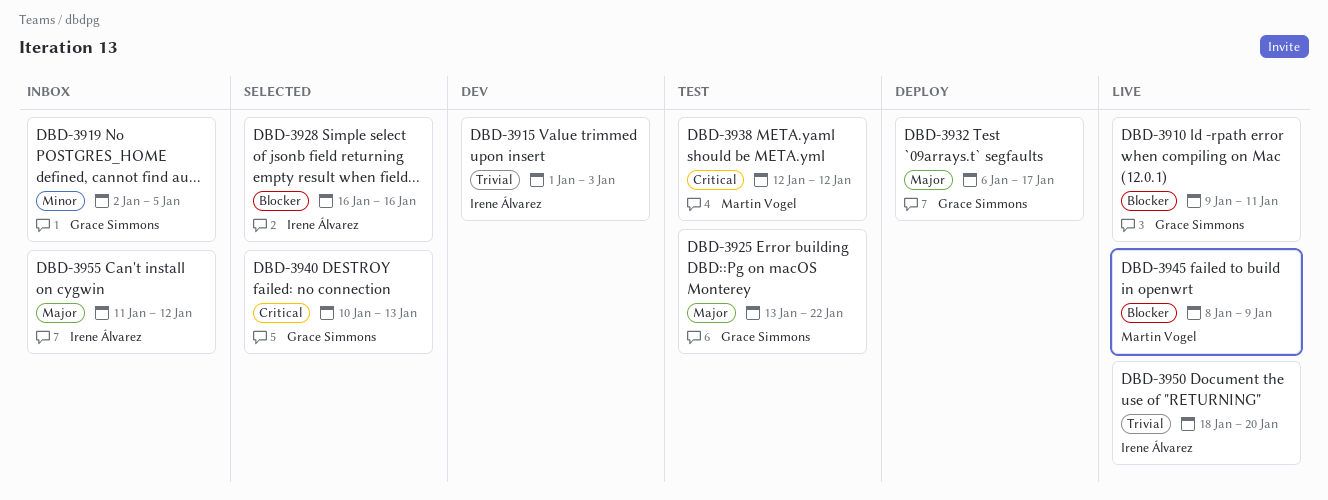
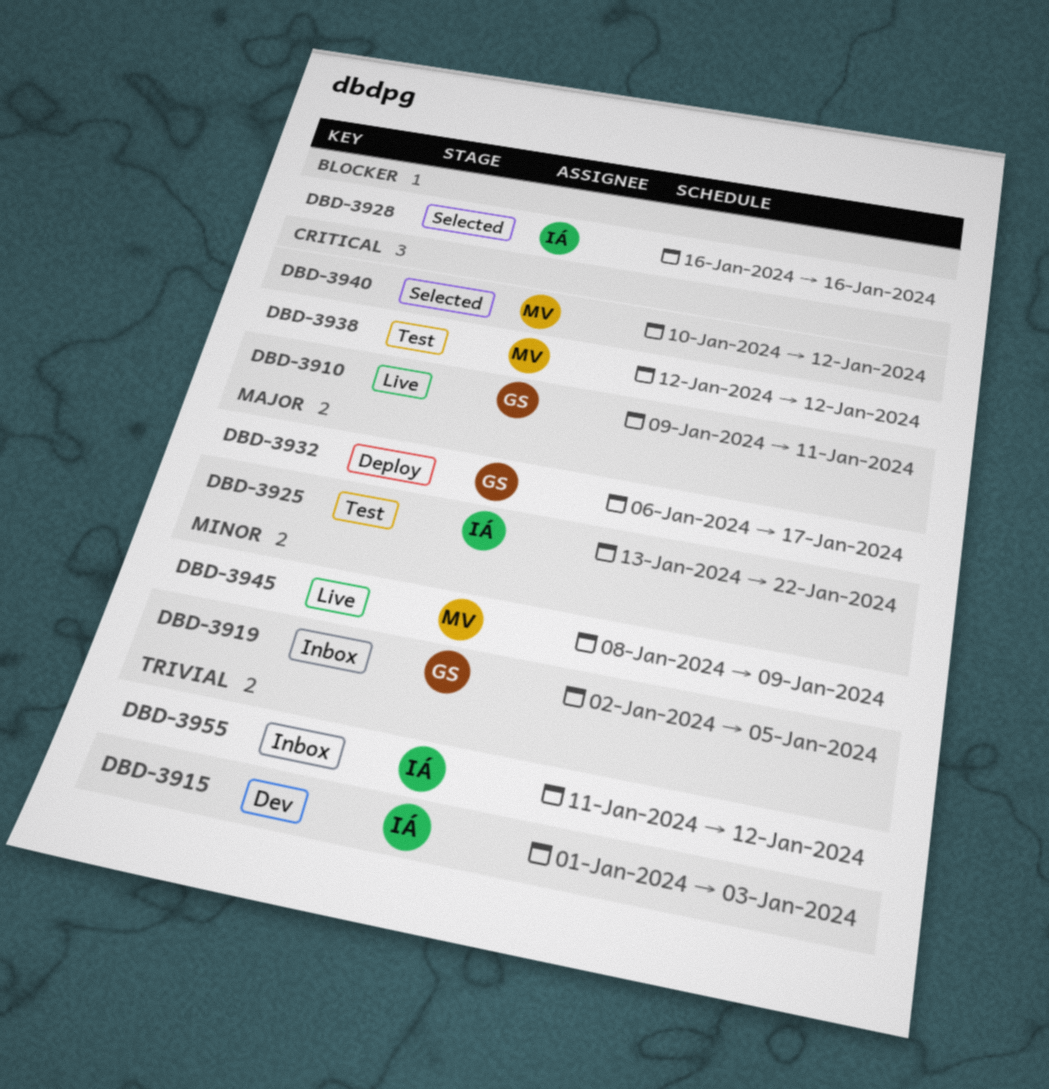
DBD-3910, priority: Blocker -> Critical
DBD-3925, owner: Grace Simmons -> Irene Álvarez
DBD-3940, owner: Grace Simmons -> Martin Vogel
DBD-3940, due: Jan 13 -> Jan 12
DBD-3945, priority: Blocker -> Minor
DBD-3950: present -> none
DBD-3955, priority: Major -> Trivial

